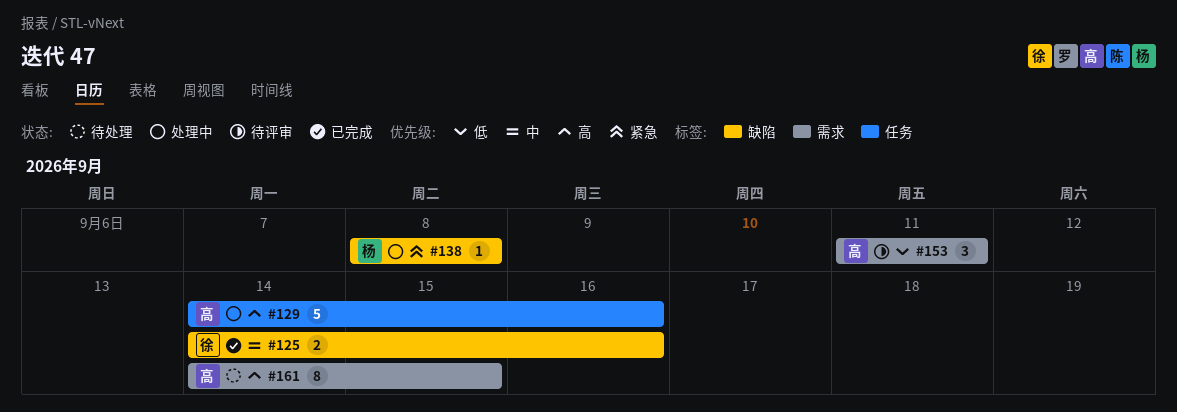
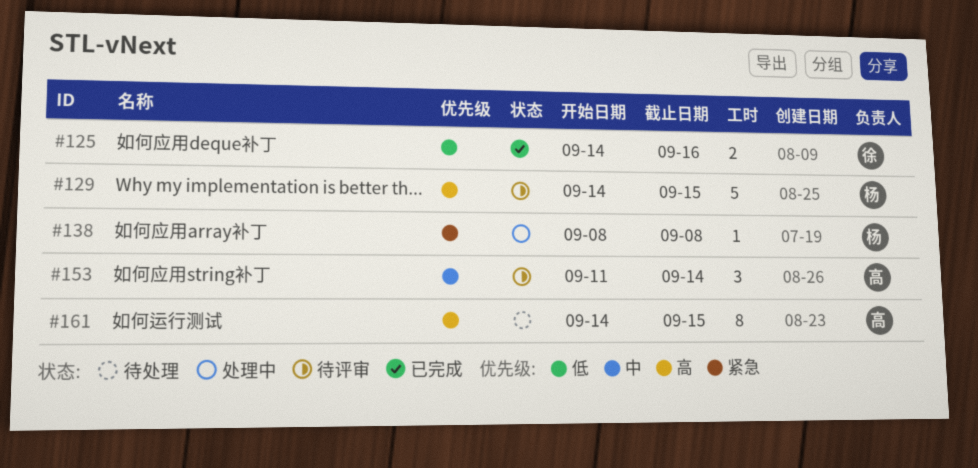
#125, priority: 中 -> 低
#129, status: 处理中 -> 待评审
#129, owner: 高 -> 杨
#129, due: Sep 16 -> Sep 15
#153, priority: 低 -> 中
#153, due: Sep 11 -> Sep 14

